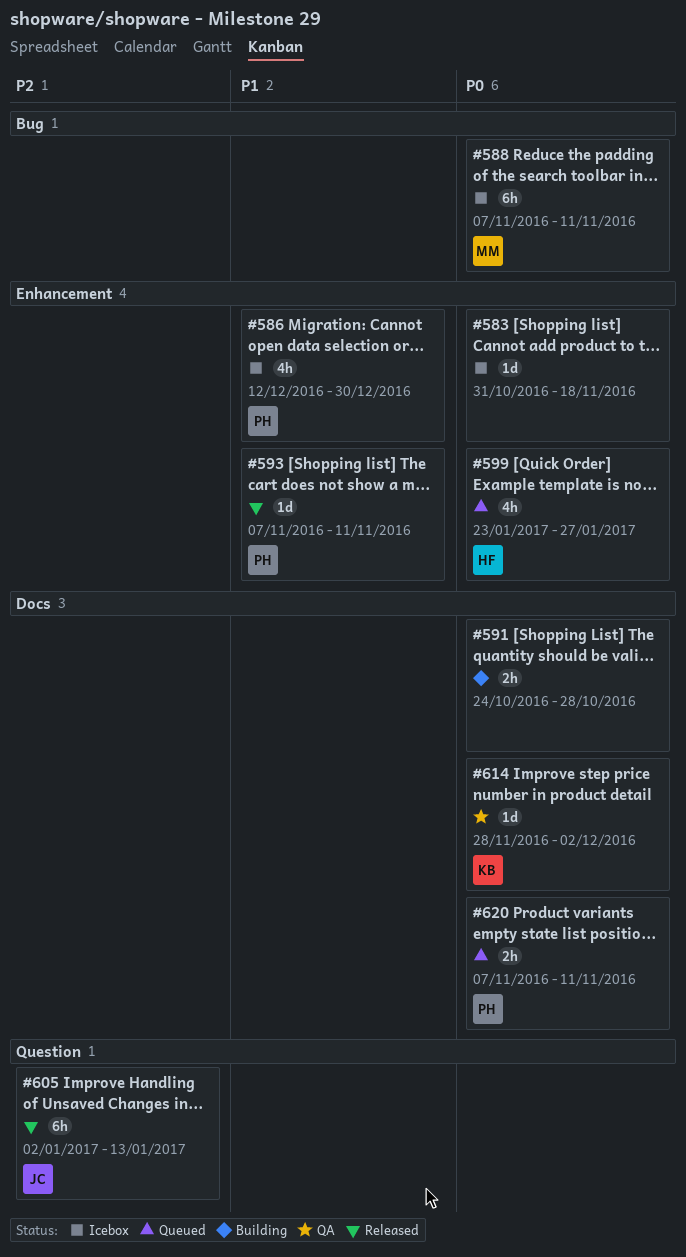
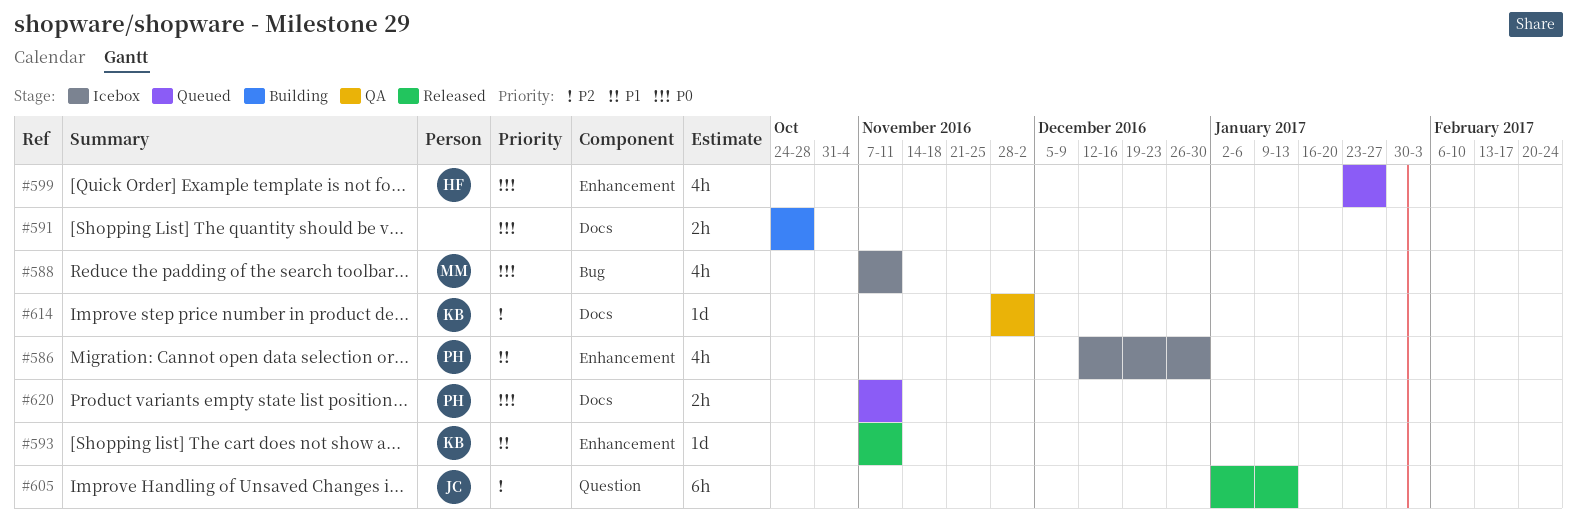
#583: present -> none
#588, estimate: 6h -> 4h
#593, owner: PH -> KB
#614, priority: P0 -> P2

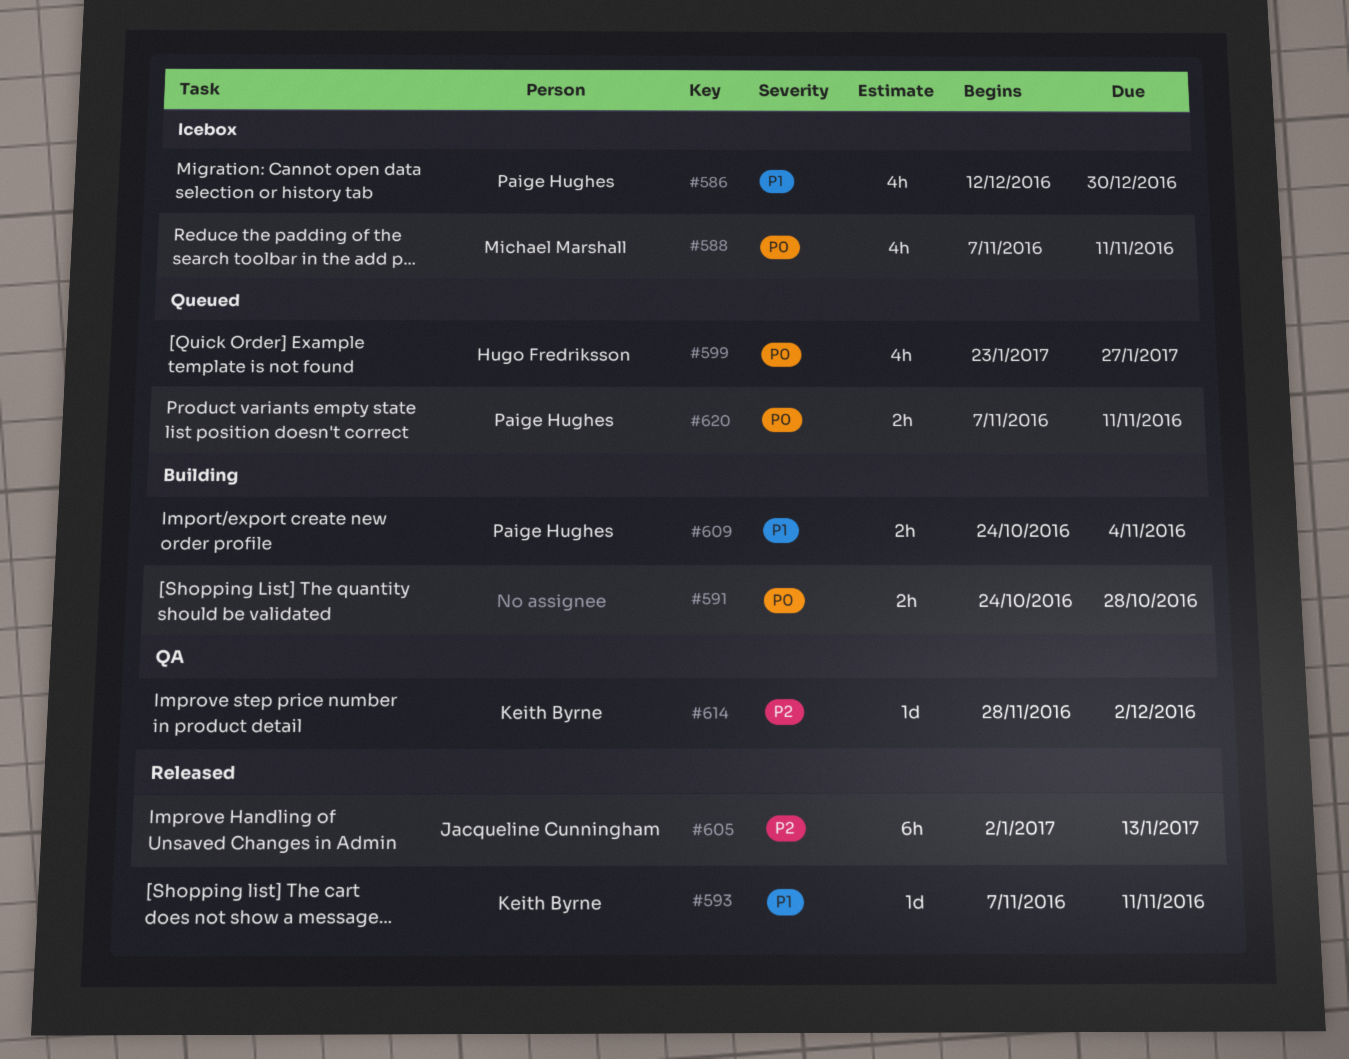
#609: none -> present

